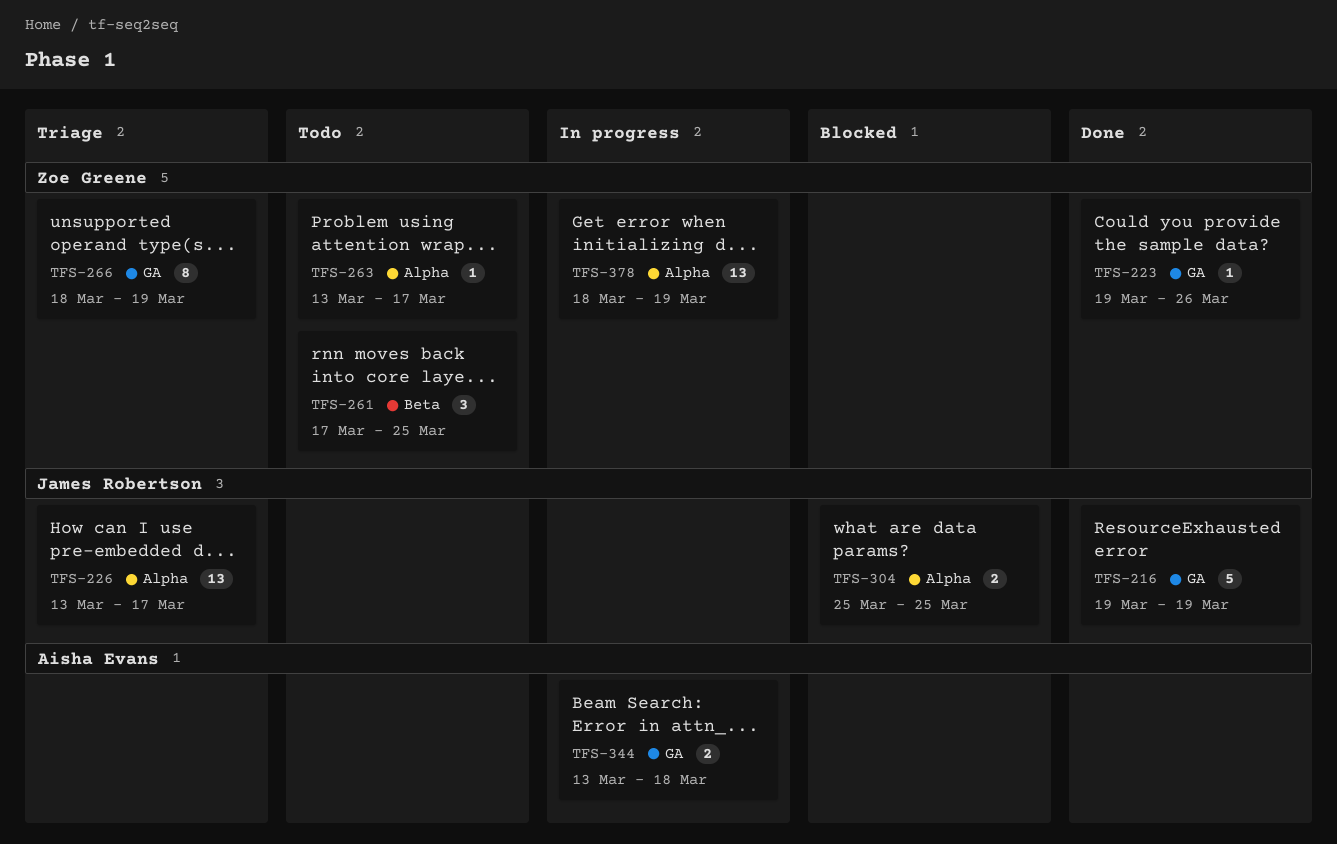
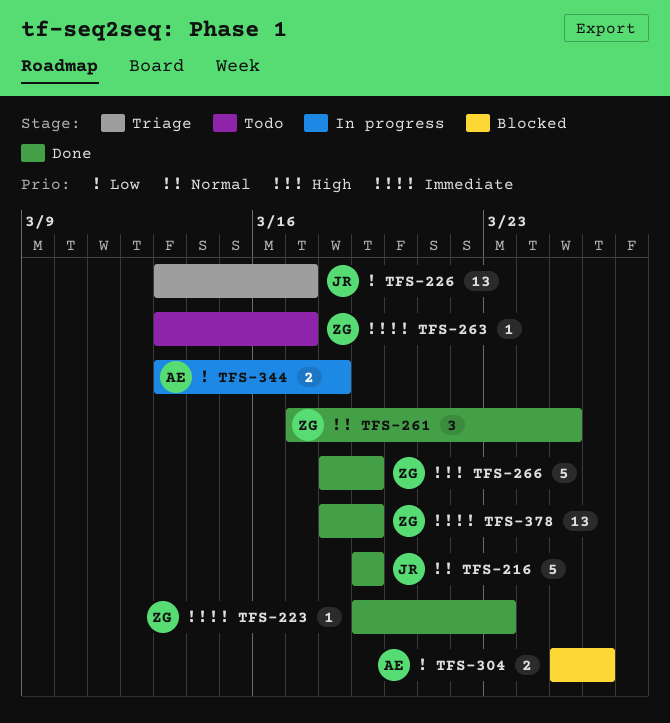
TFS-223, due: Mar 26 -> Mar 23
TFS-261, status: Todo -> Done
TFS-266, status: Triage -> Done
TFS-266, estimate: 8 -> 5
TFS-304, owner: James Robertson -> Aisha Evans
TFS-304, due: Mar 25 -> Mar 26
TFS-378, status: In progress -> Done

